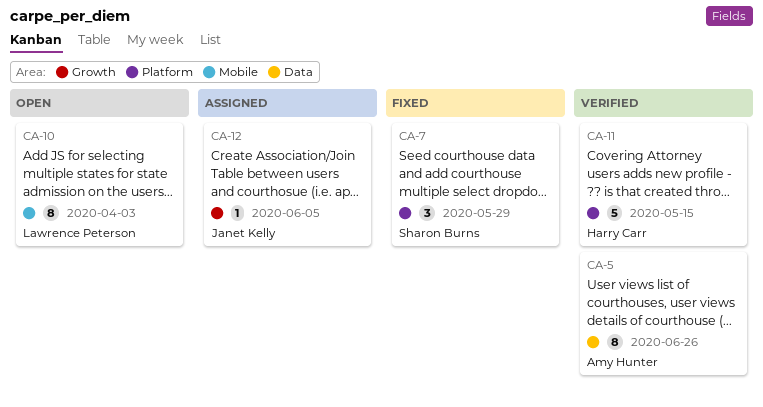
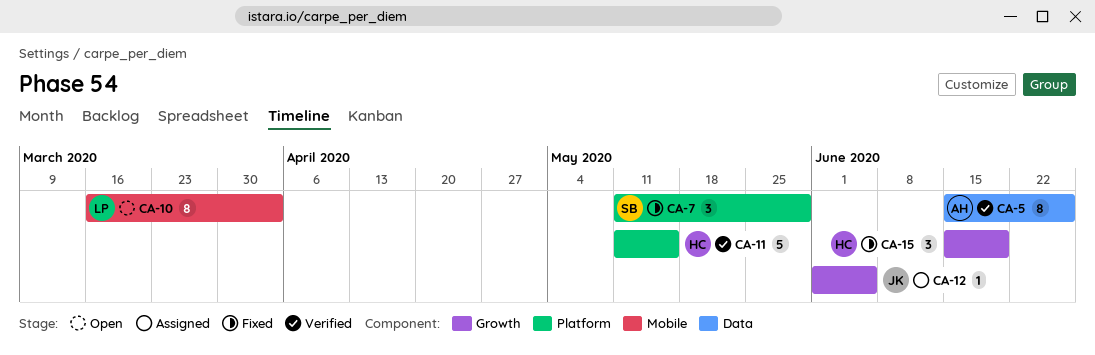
CA-15: none -> present

